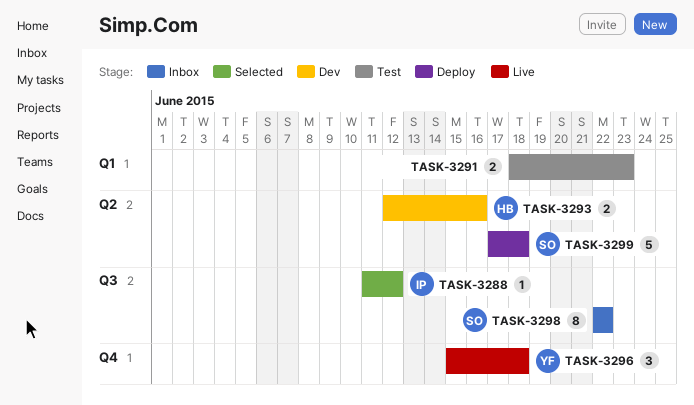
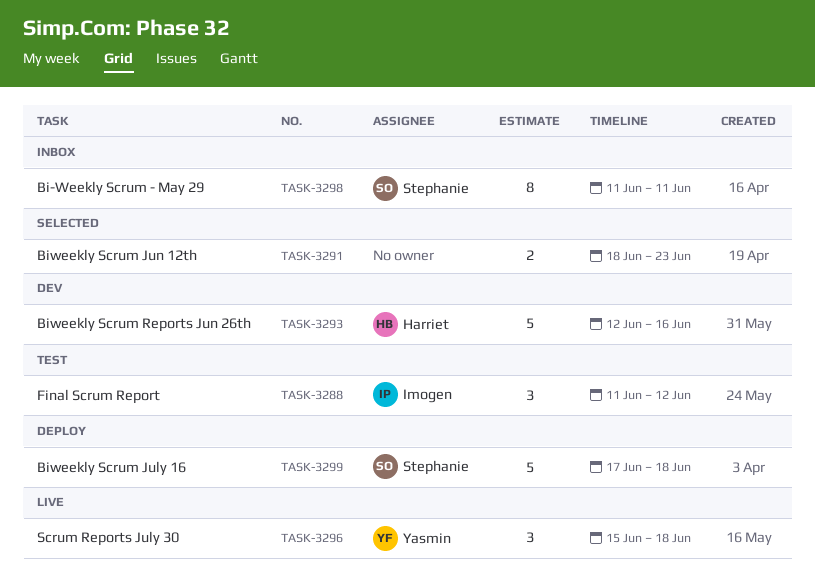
TASK-3288, status: Selected -> Test
TASK-3288, estimate: 1 -> 3
TASK-3291, status: Test -> Selected
TASK-3293, estimate: 2 -> 5
TASK-3298, start: Jun 22 -> Jun 11
TASK-3298, due: Jun 22 -> Jun 11

